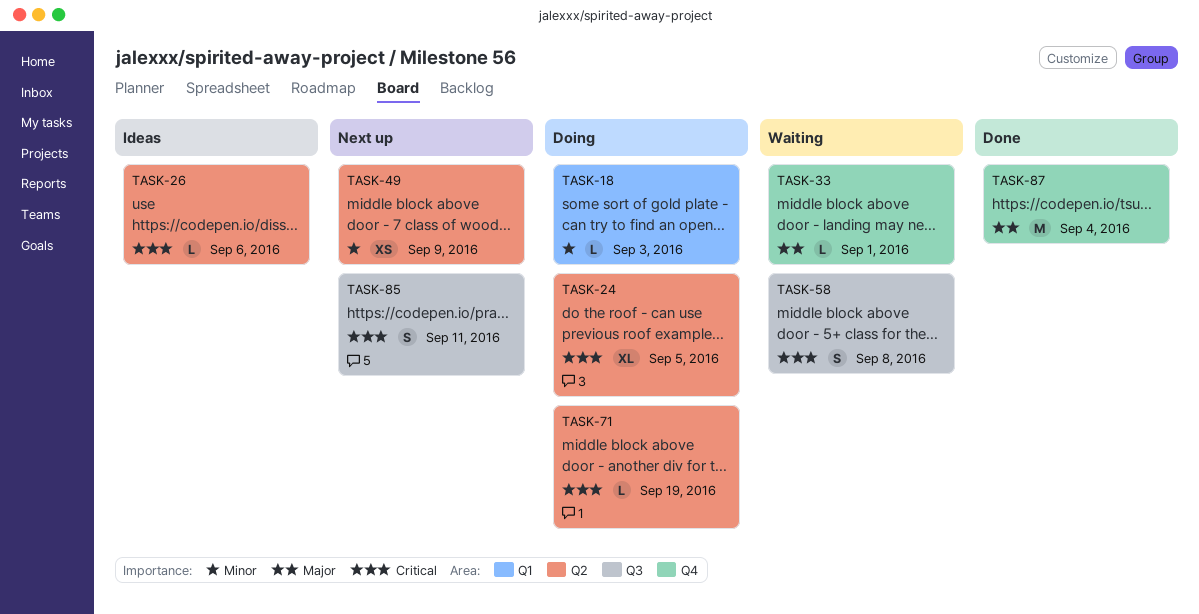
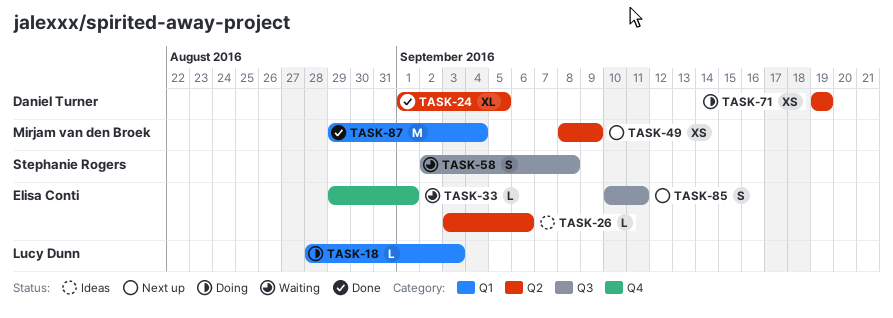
TASK-24, status: Doing -> Done
TASK-71, estimate: L -> XS
TASK-87, label: Q4 -> Q1

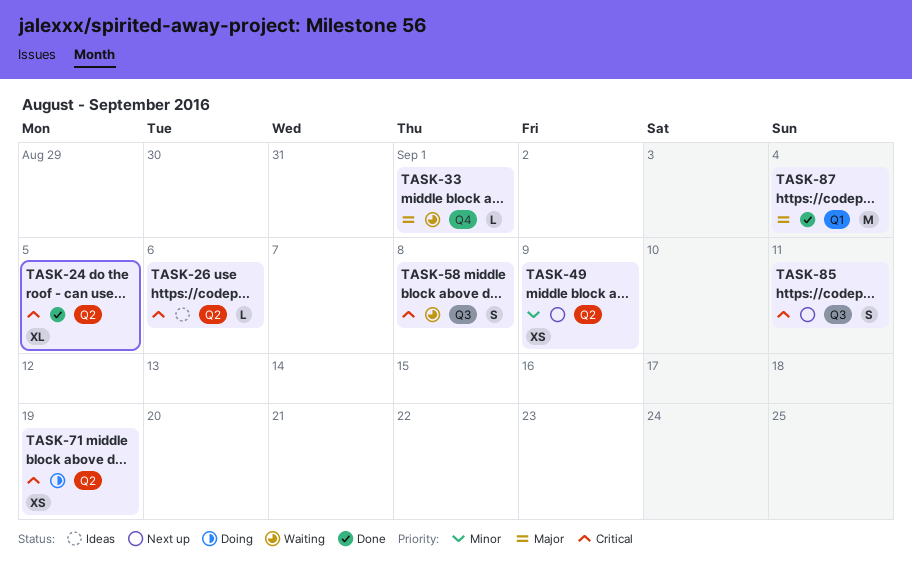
TASK-18: present -> none

